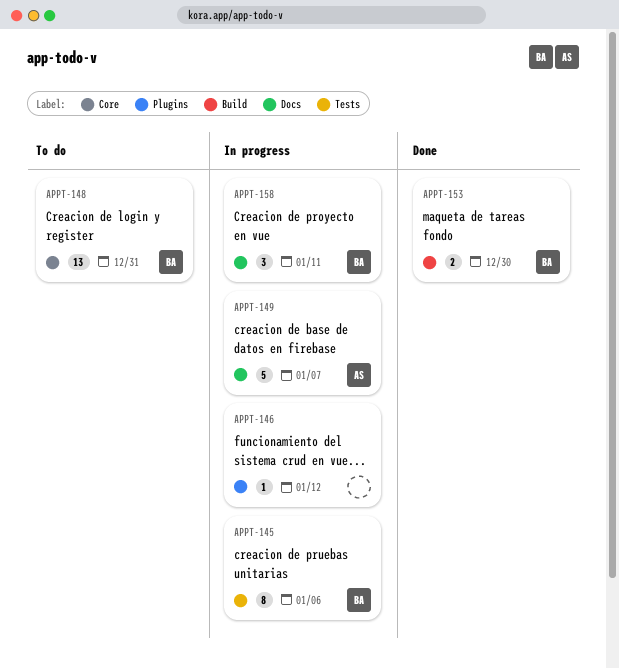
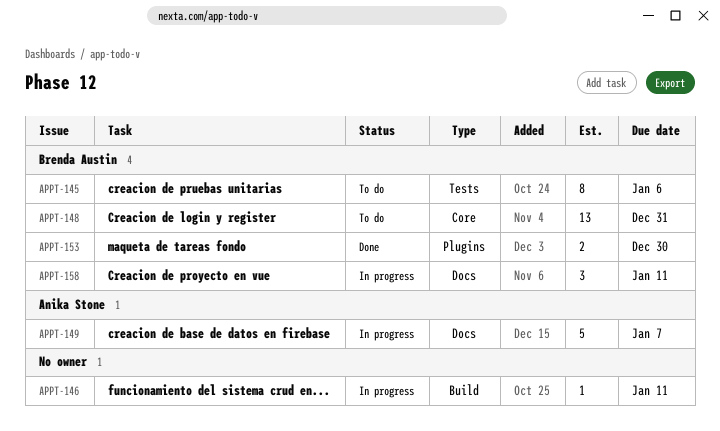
APPT-145, status: In progress -> To do
APPT-146, label: Plugins -> Build
APPT-146, due: Jan 12 -> Jan 11
APPT-153, label: Build -> Plugins

